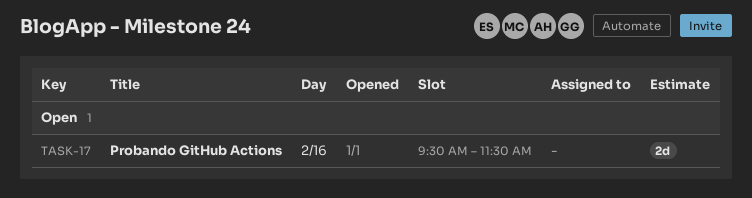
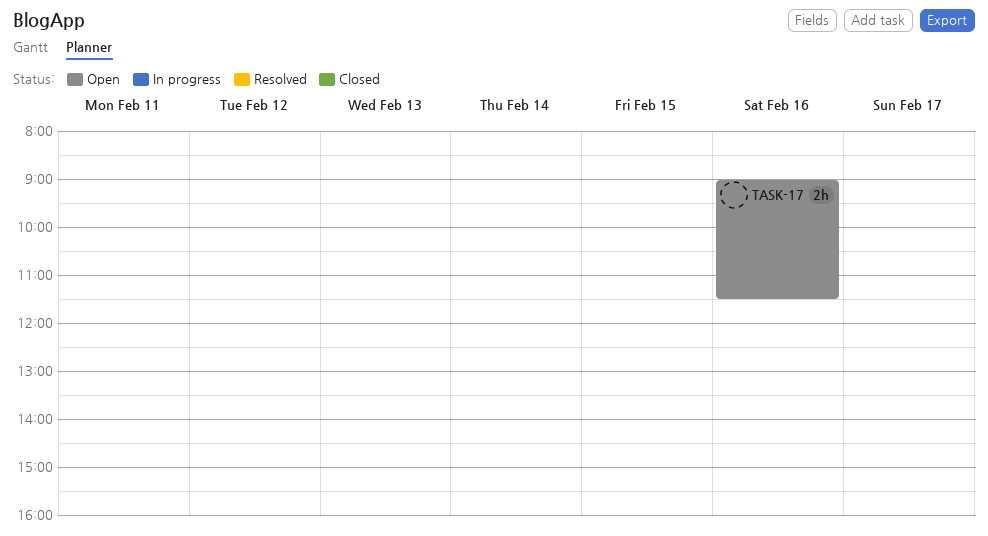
TASK-17, estimate: 2d -> 2h
TASK-17, begins: 09:30 -> 09:00

